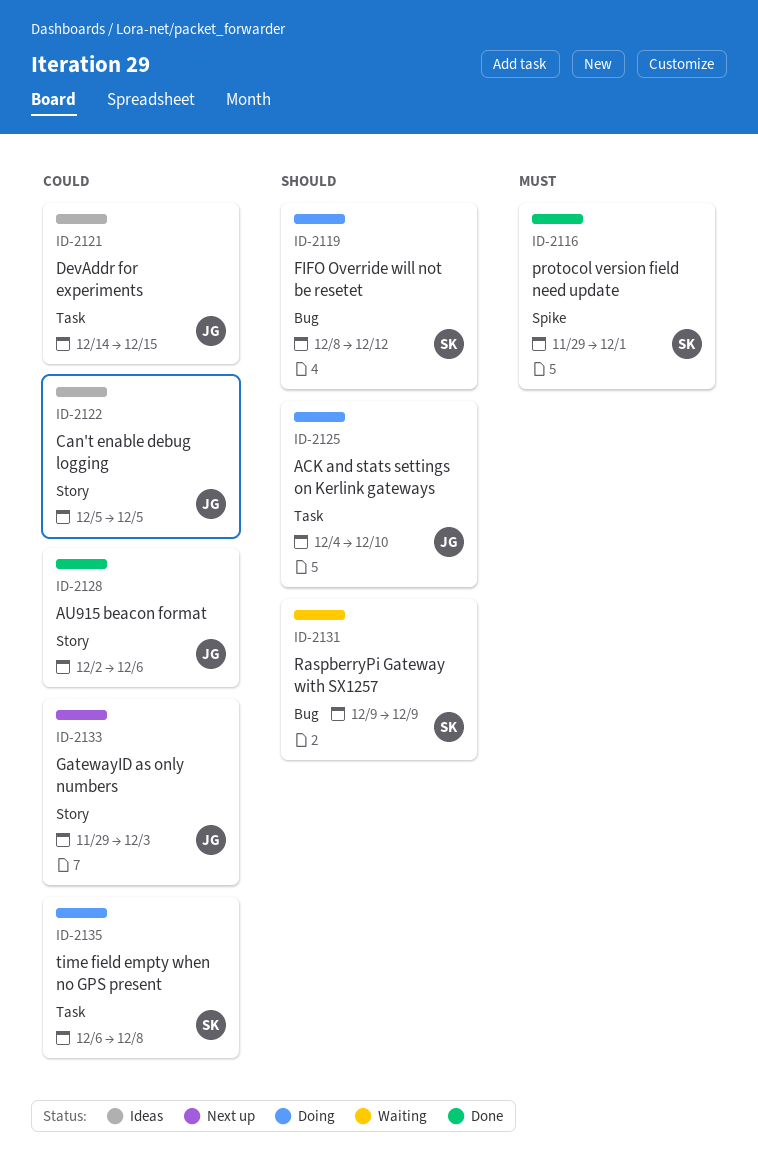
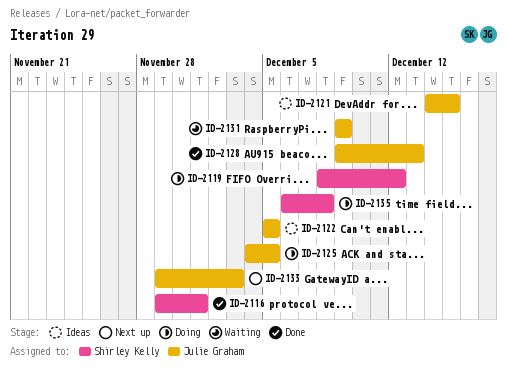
ID-2125, due: Dec 10 -> Dec 5
ID-2128, start: Dec 2 -> Dec 9
ID-2128, due: Dec 6 -> Dec 13
ID-2131, owner: Shirley Kelly -> Julie Graham

